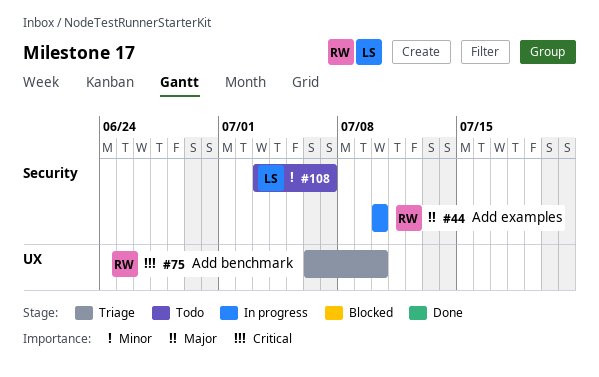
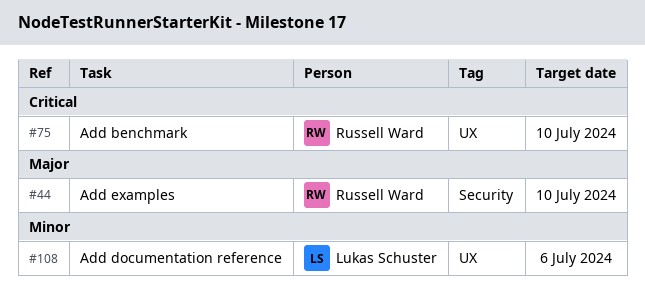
#108, label: Security -> UX
#108, due: Jul 7 -> Jul 6

